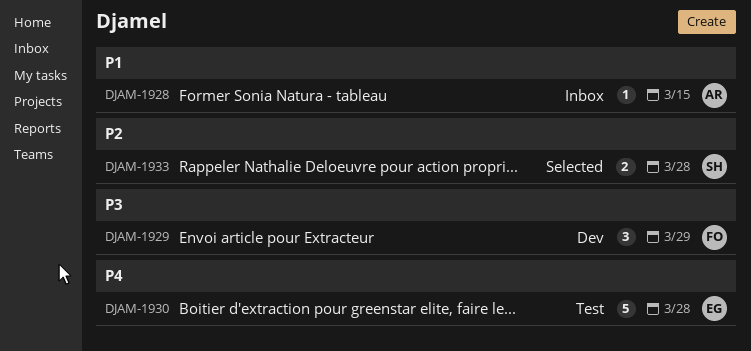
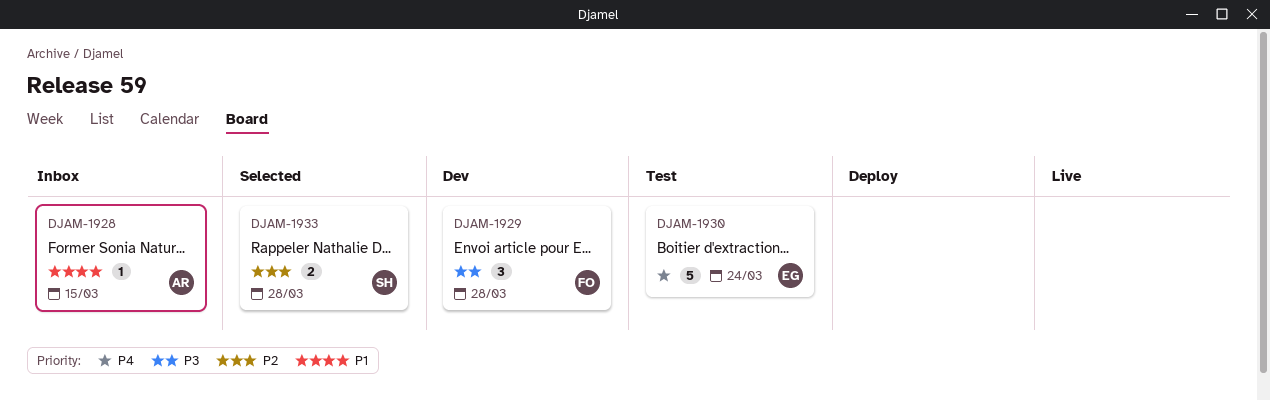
DJAM-1929, due: Mar 29 -> Mar 28
DJAM-1930, due: Mar 28 -> Mar 24

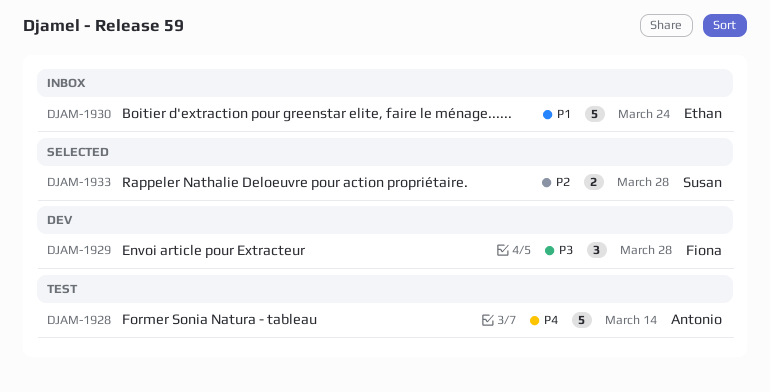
DJAM-1928, status: Inbox -> Test
DJAM-1928, priority: P1 -> P4
DJAM-1928, estimate: 1 -> 5
DJAM-1928, due: Mar 15 -> Mar 14
DJAM-1930, status: Test -> Inbox
DJAM-1930, priority: P4 -> P1

